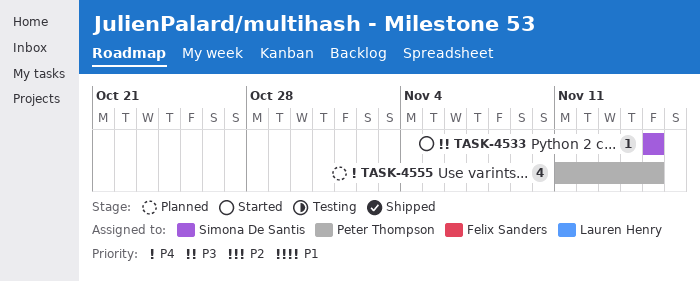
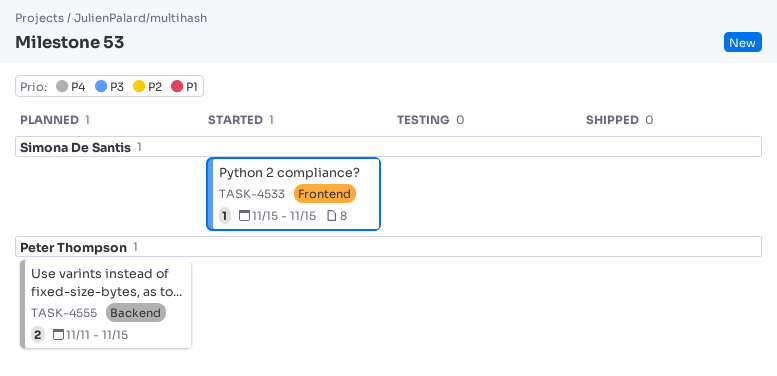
TASK-4555, estimate: 4 -> 2

